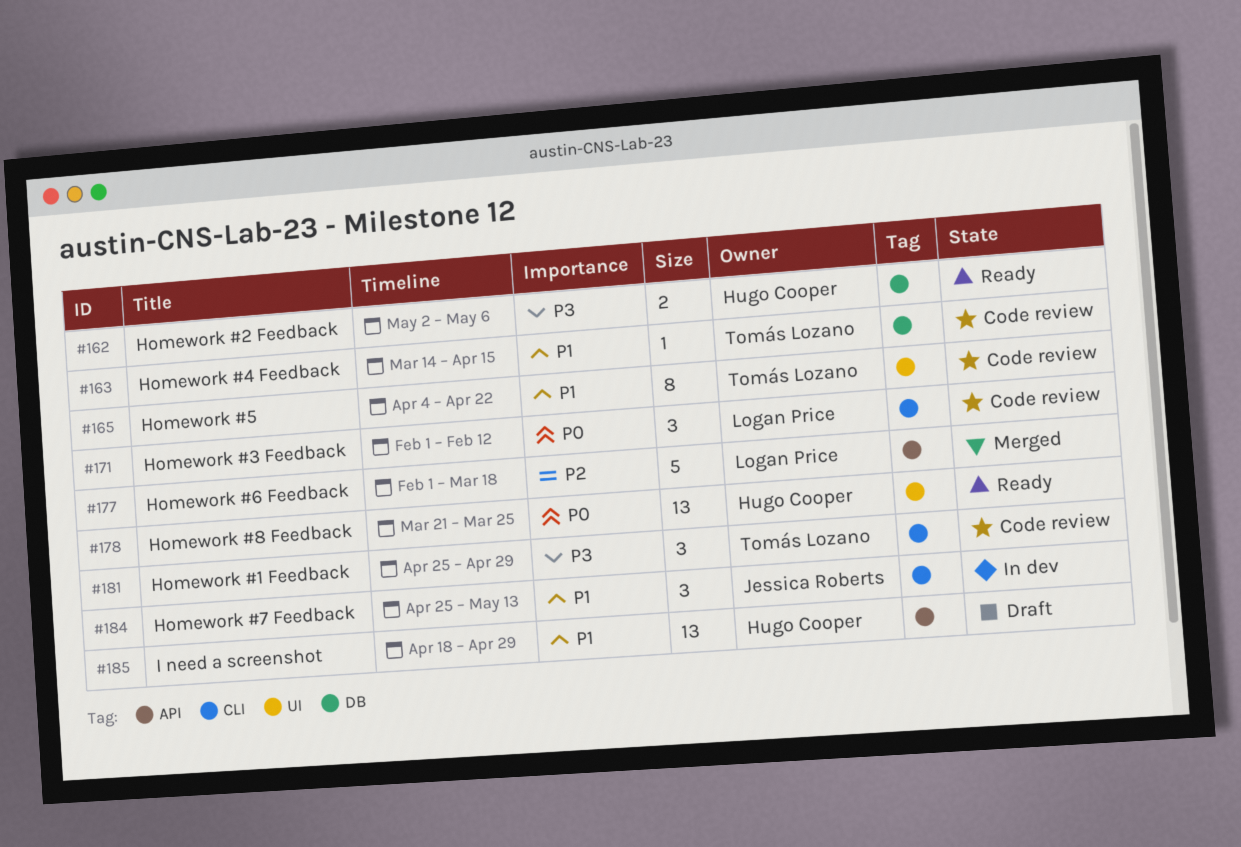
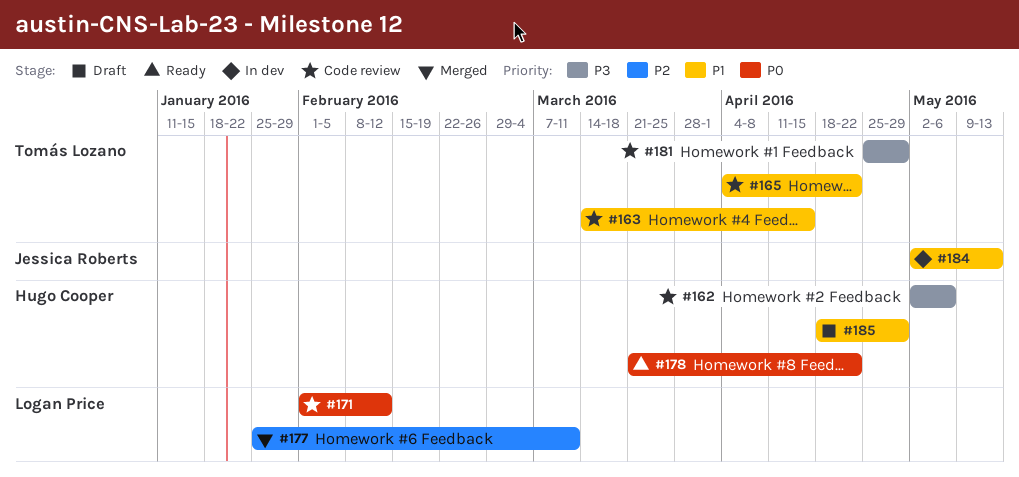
#162, status: Ready -> Code review
#177, start: Feb 1 -> Jan 25
#177, due: Mar 18 -> Mar 11
#178, due: Mar 25 -> Apr 22
#184, start: Apr 25 -> May 2

